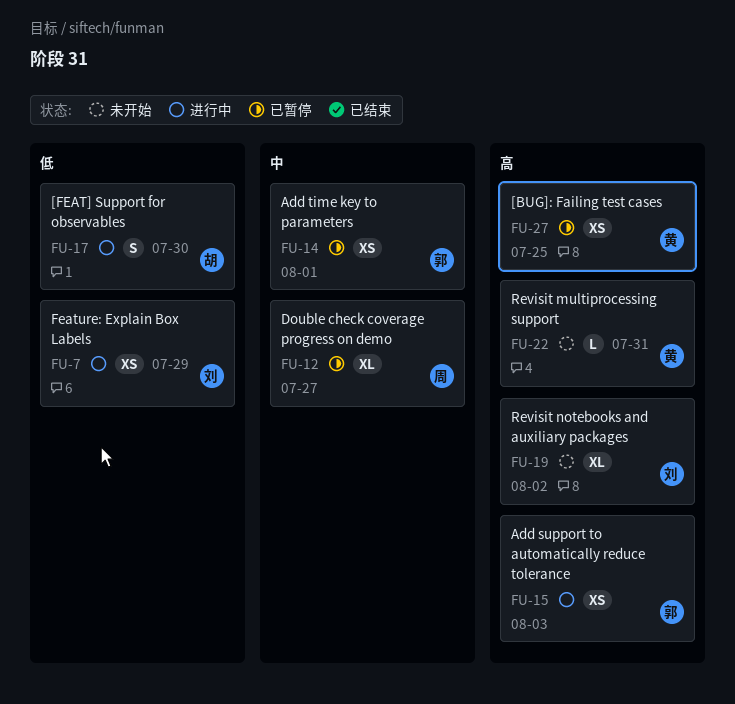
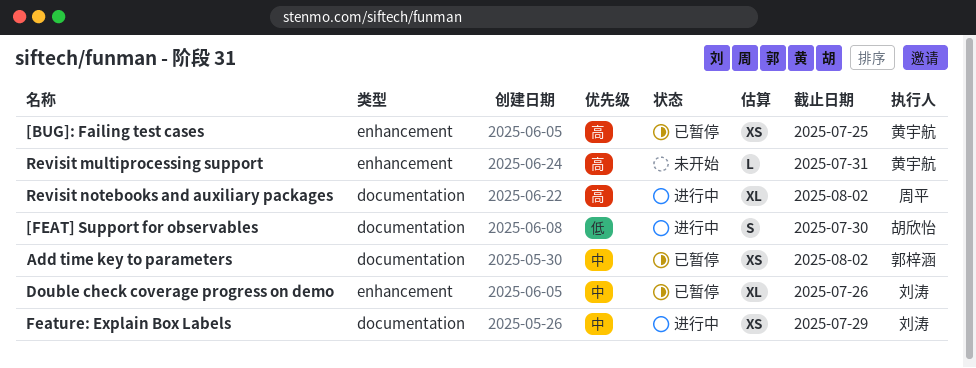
Add support to automatically reduce tolerance: present -> none
Add time key to parameters, due: Aug 1 -> Aug 2
Double check coverage progress on demo, owner: 周平 -> 刘涛
Double check coverage progress on demo, due: Jul 27 -> Jul 26
Feature: Explain Box Labels, priority: 低 -> 中
Revisit notebooks and auxiliary packages, status: 未开始 -> 进行中
Revisit notebooks and auxiliary packages, owner: 刘涛 -> 周平

